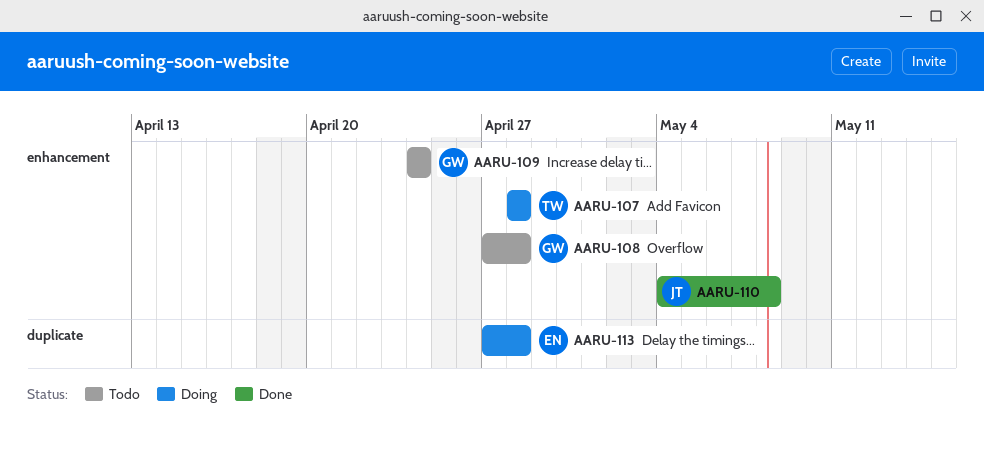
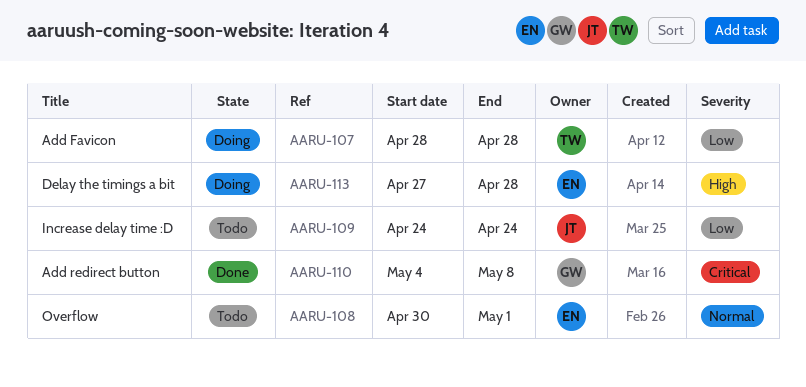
AARU-108, owner: GW -> EN
AARU-108, start: Apr 27 -> Apr 30
AARU-108, due: Apr 28 -> May 1
AARU-109, owner: GW -> JT
AARU-110, owner: JT -> GW

